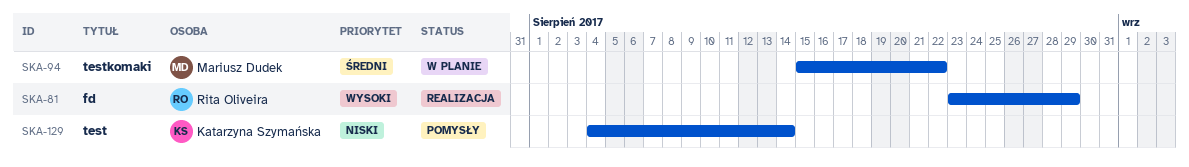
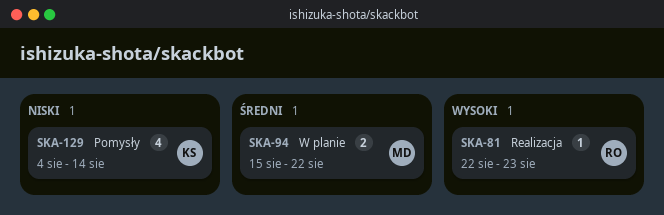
SKA-81, start: Aug 23 -> Aug 22
SKA-81, due: Aug 29 -> Aug 23

